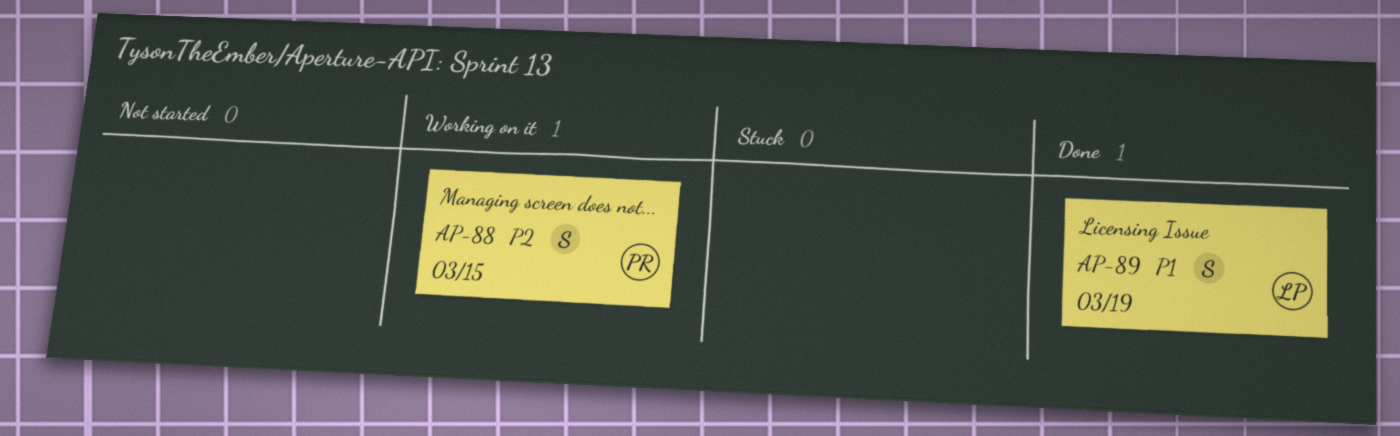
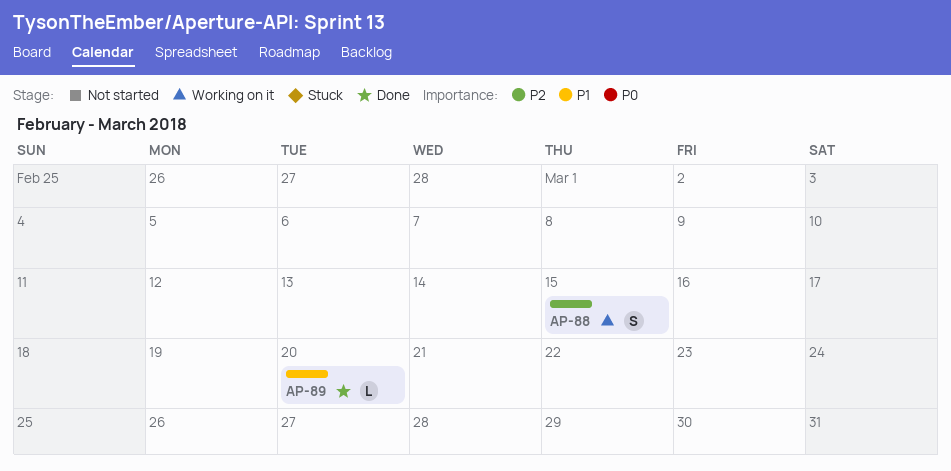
AP-89, estimate: S -> L
AP-89, due: Mar 19 -> Mar 20

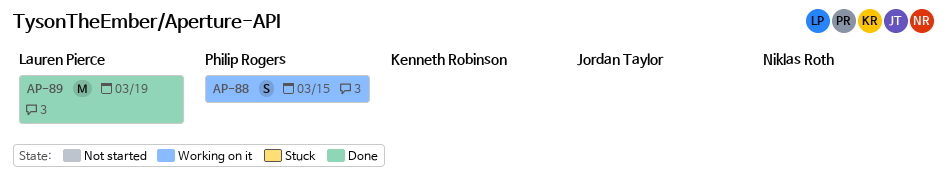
AP-89, estimate: L -> M
AP-89, due: Mar 20 -> Mar 19

